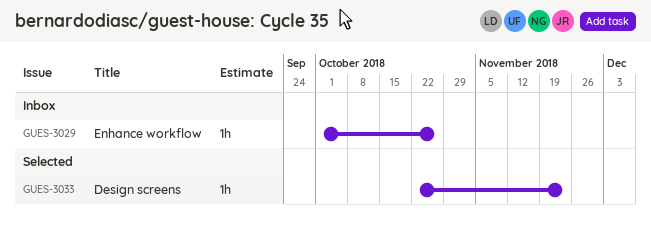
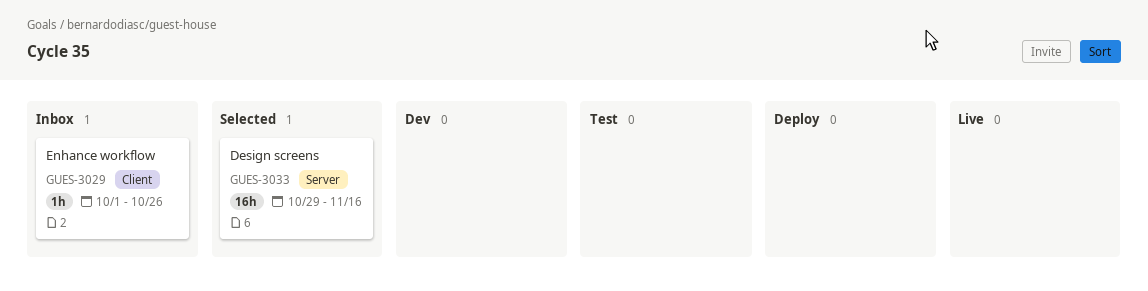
GUES-3033, estimate: 1h -> 16h
GUES-3033, start: Oct 22 -> Oct 29
GUES-3033, due: Nov 23 -> Nov 16

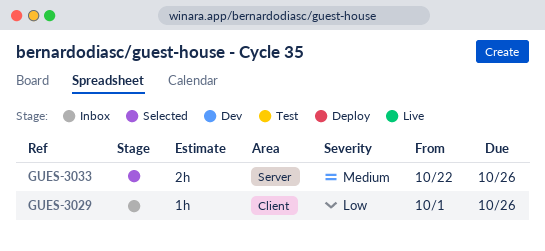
GUES-3033, estimate: 16h -> 2h
GUES-3033, start: Oct 29 -> Oct 22
GUES-3033, due: Nov 16 -> Oct 26

